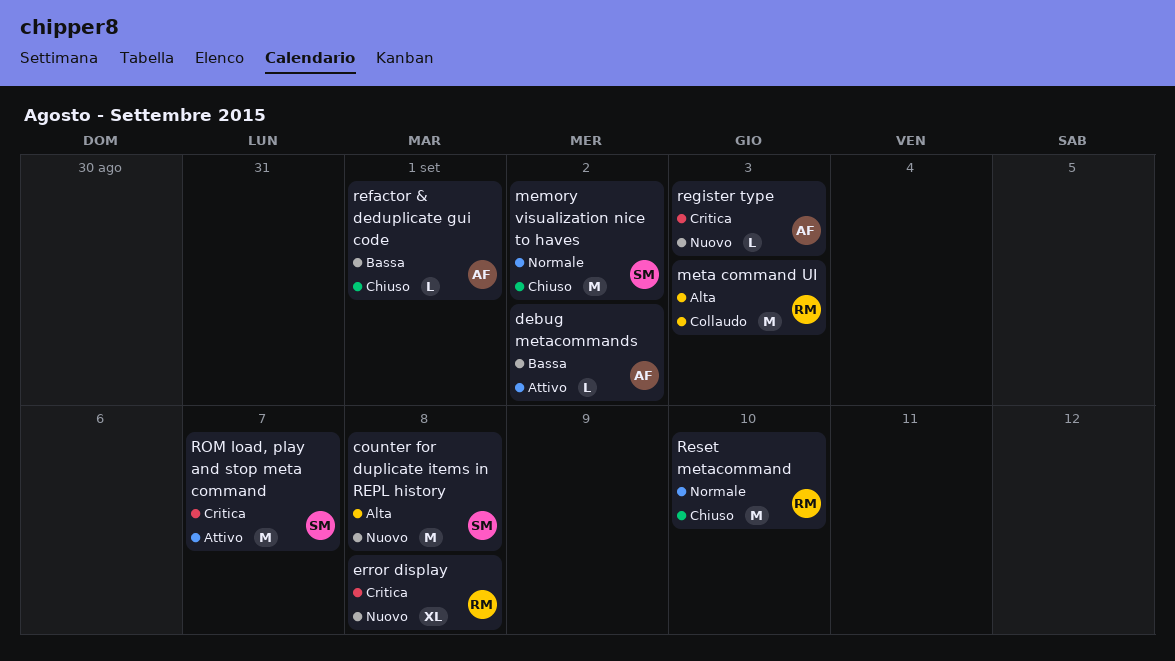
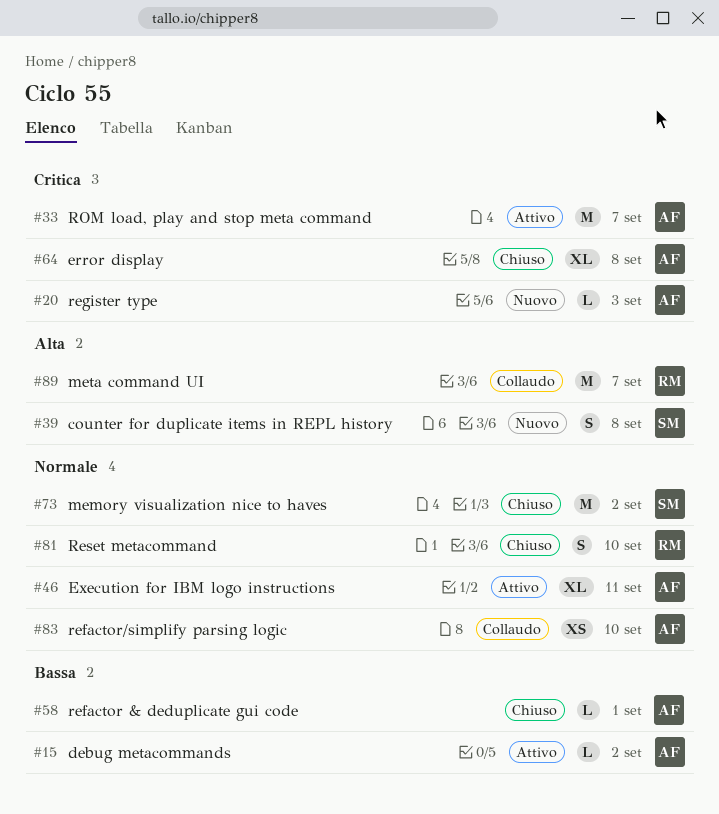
counter for duplicate items in REPL history, estimate: M -> S
error display, status: Nuovo -> Chiuso
error display, owner: RM -> AF
Execution for IBM logo instructions: none -> present
meta command UI, due: Sep 3 -> Sep 7
refactor/simplify parsing logic: none -> present
Reset metacommand, estimate: M -> S
ROM load, play and stop meta command, owner: SM -> AF

